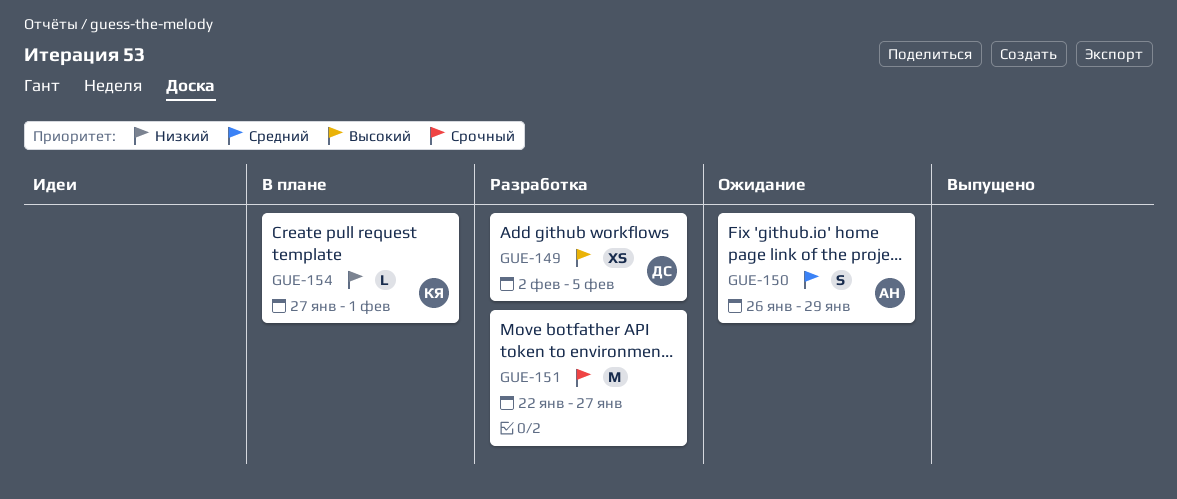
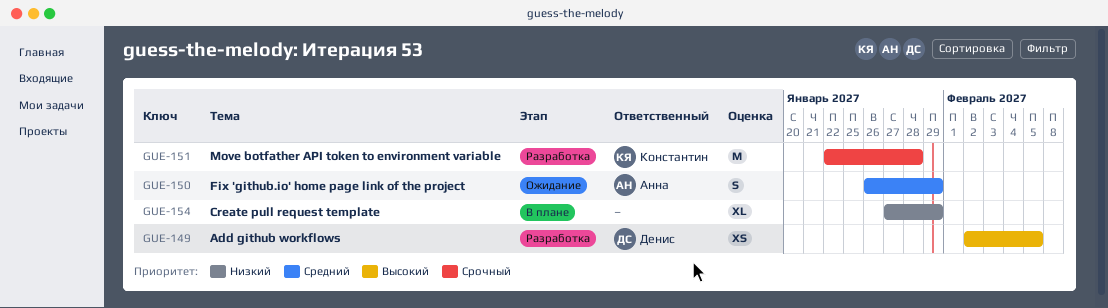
GUE-151, owner: none -> Константин
GUE-151, due: Jan 27 -> Jan 28
GUE-154, owner: Константин -> none
GUE-154, estimate: L -> XL
GUE-154, due: Feb 1 -> Jan 29

